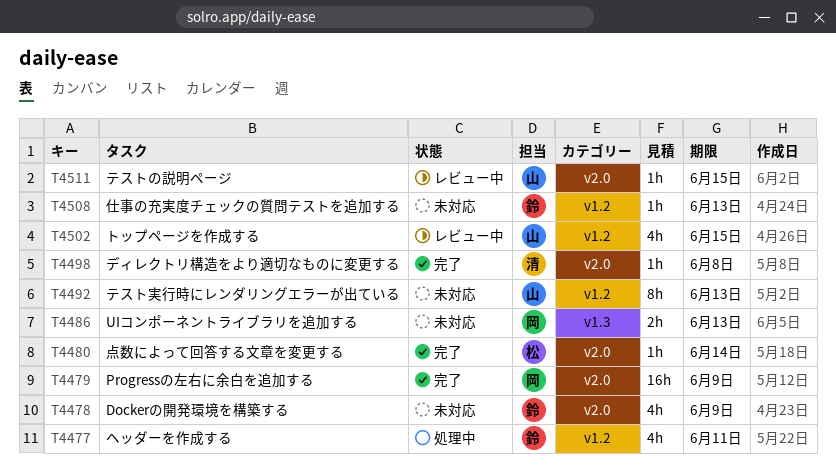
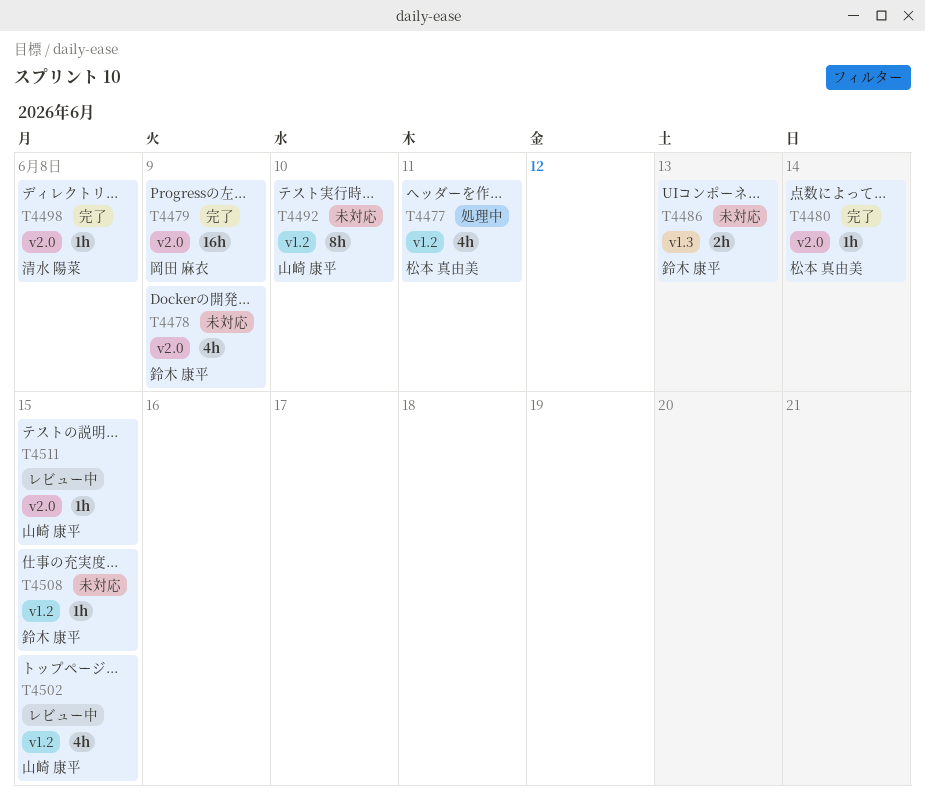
T4477, owner: 鈴木 康平 -> 松本 真由美
T4486, owner: 岡田 麻衣 -> 鈴木 康平
T4492, due: Jun 13 -> Jun 10
T4508, due: Jun 13 -> Jun 15

